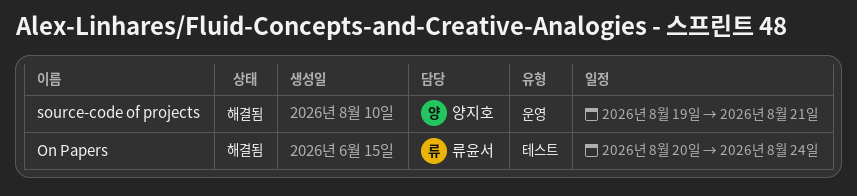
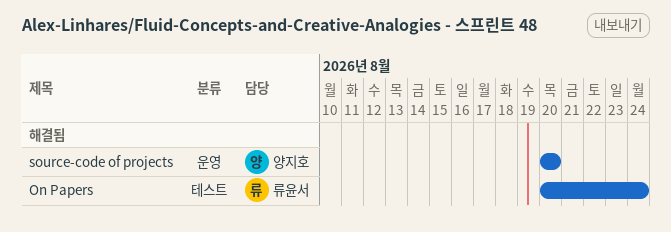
source-code of projects, start: Aug 19 -> Aug 20
source-code of projects, due: Aug 21 -> Aug 20

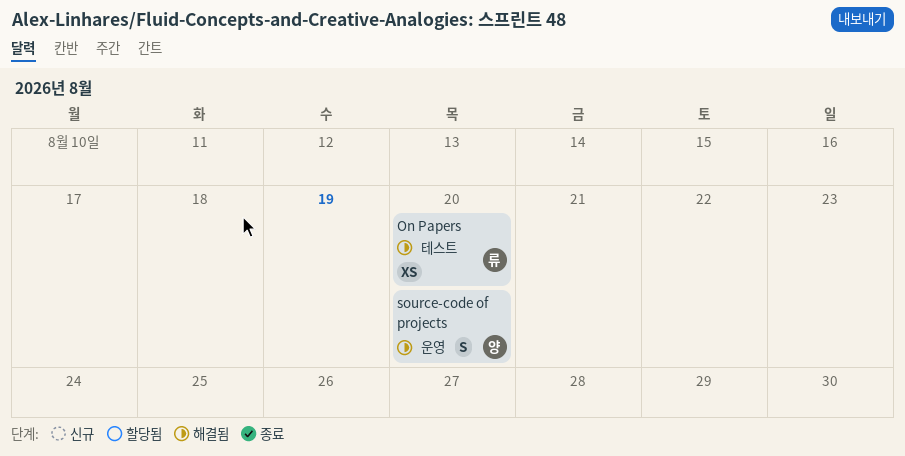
On Papers, due: Aug 24 -> Aug 20

